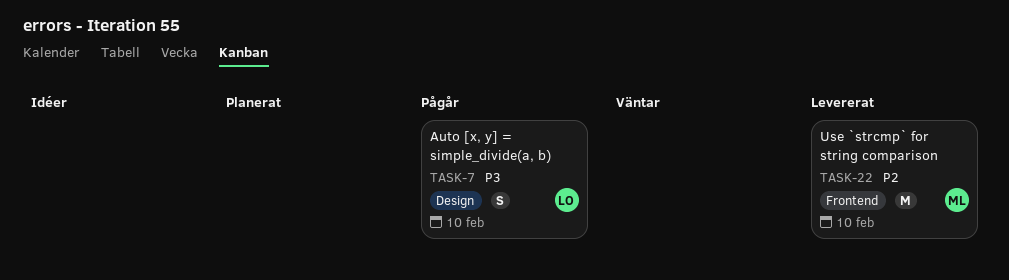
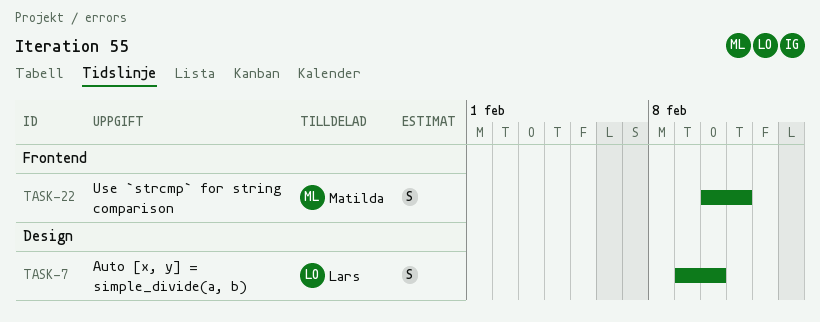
TASK-22, estimate: M -> S
TASK-22, due: Feb 10 -> Feb 11

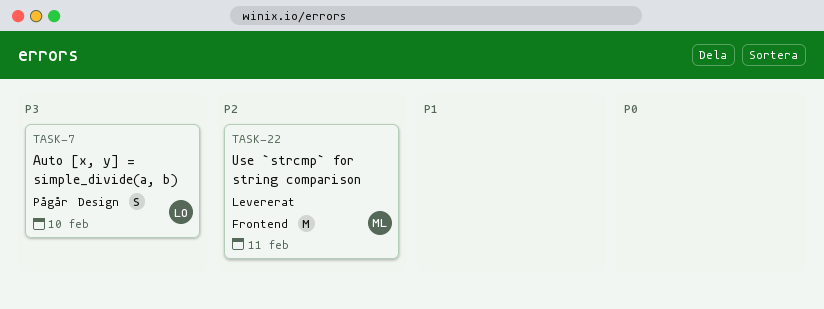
TASK-22, estimate: S -> M

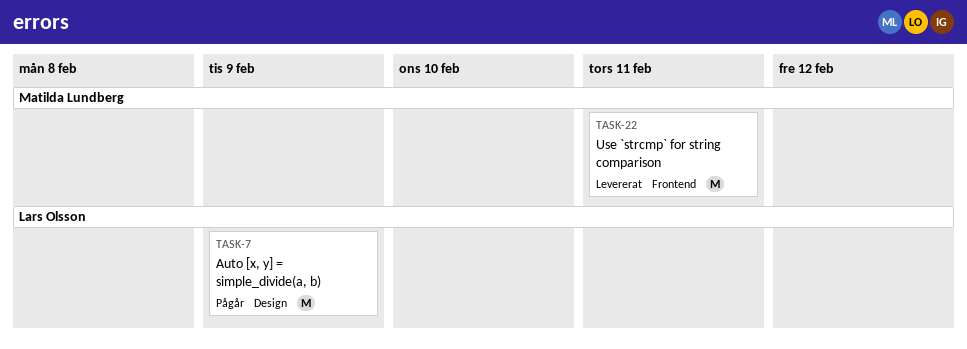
TASK-7, estimate: S -> M
TASK-7, due: Feb 10 -> Feb 9

